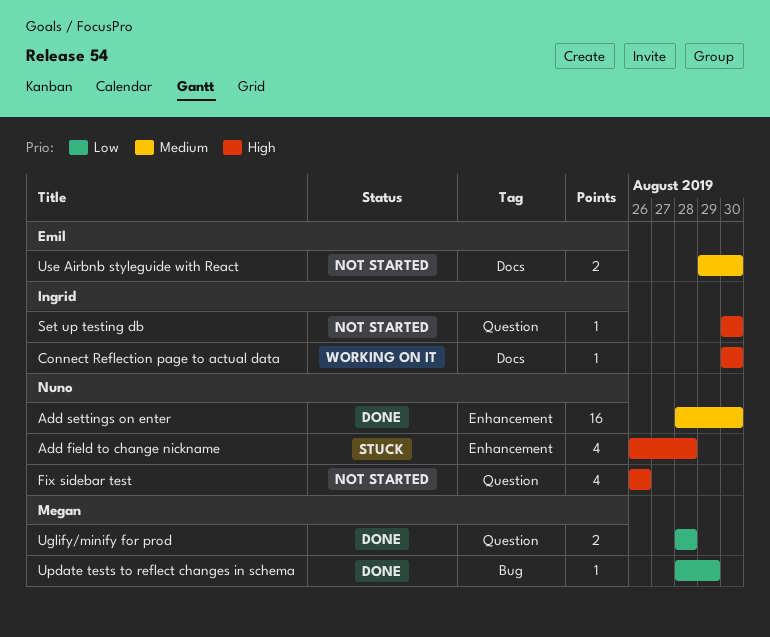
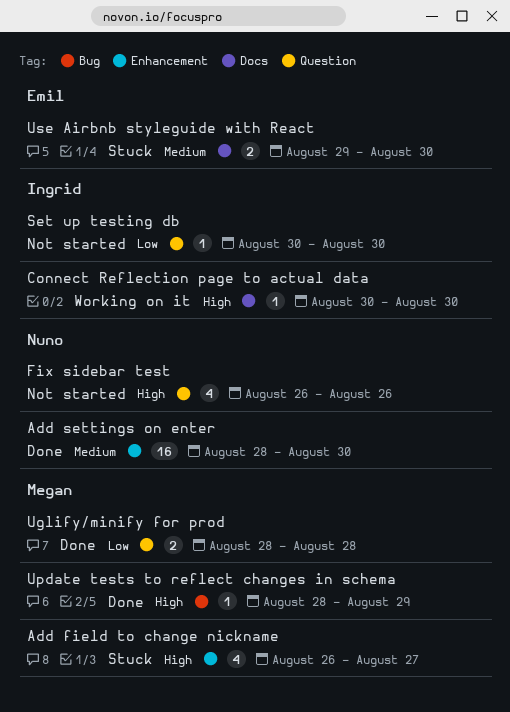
Add field to change nickname, owner: Nuno -> Megan
Add field to change nickname, due: Aug 28 -> Aug 27
Set up testing db, priority: High -> Low
Update tests to reflect changes in schema, priority: Low -> High
Use Airbnb styleguide with React, status: Not started -> Stuck

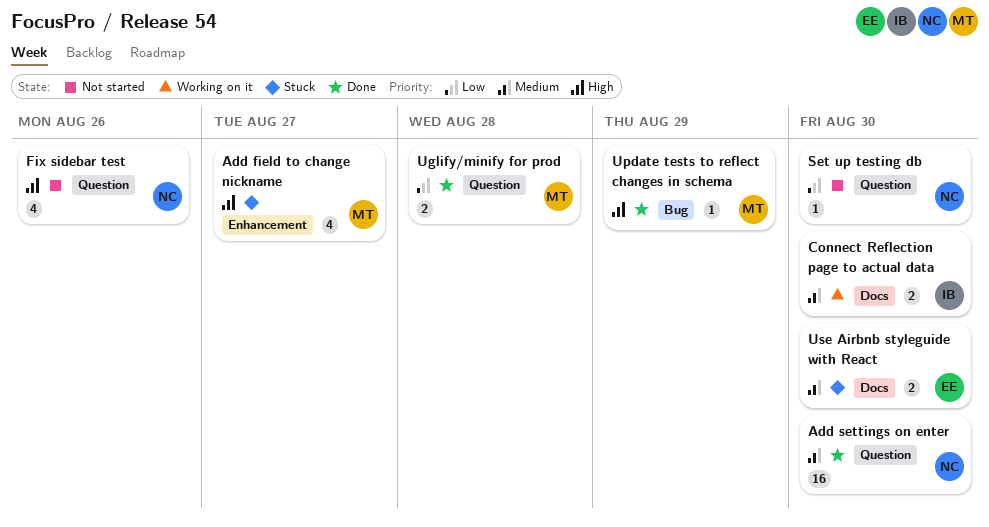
Add settings on enter, label: Enhancement -> Question
Connect Reflection page to actual data, priority: High -> Medium
Connect Reflection page to actual data, estimate: 1 -> 2
Set up testing db, owner: Ingrid -> Nuno

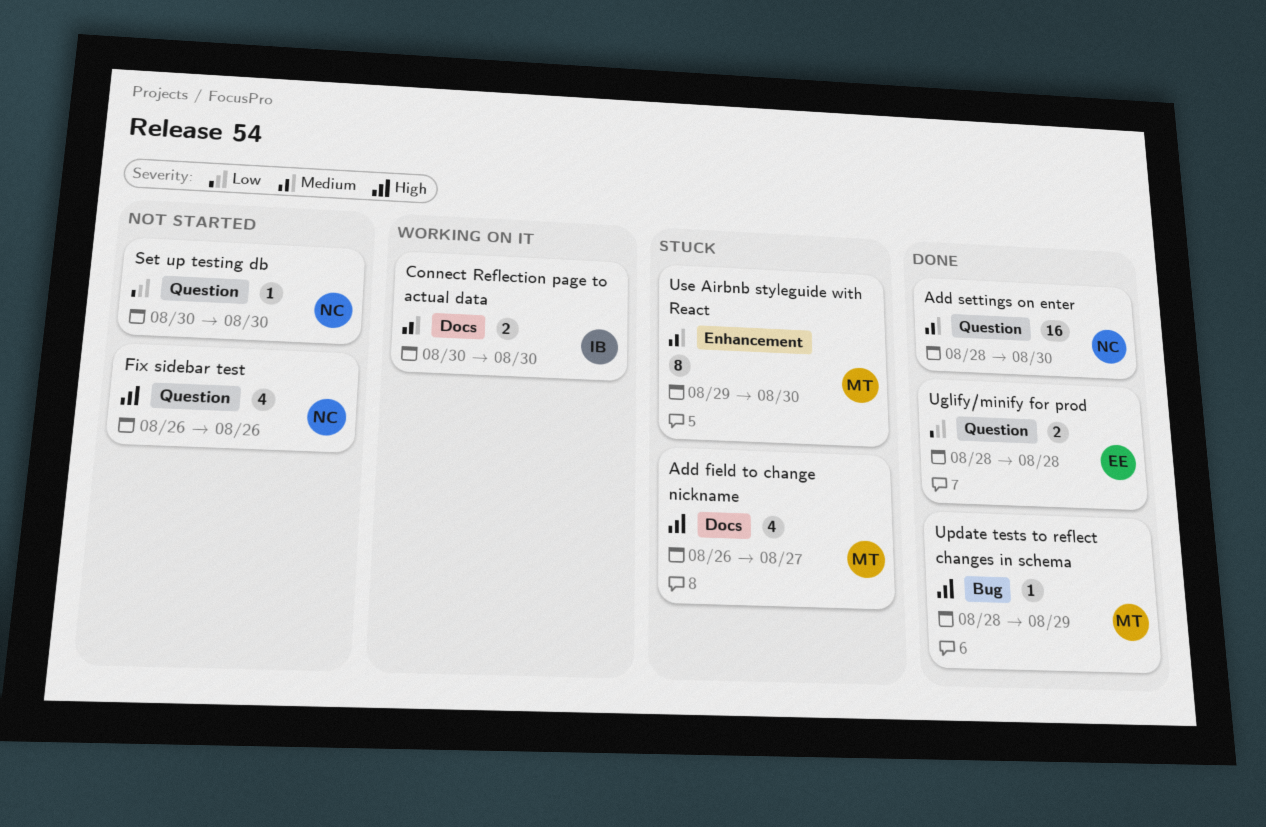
Add field to change nickname, label: Enhancement -> Docs
Uglify/minify for prod, owner: MT -> EE
Use Airbnb styleguide with React, owner: EE -> MT
Use Airbnb styleguide with React, label: Docs -> Enhancement
Use Airbnb styleguide with React, estimate: 2 -> 8

